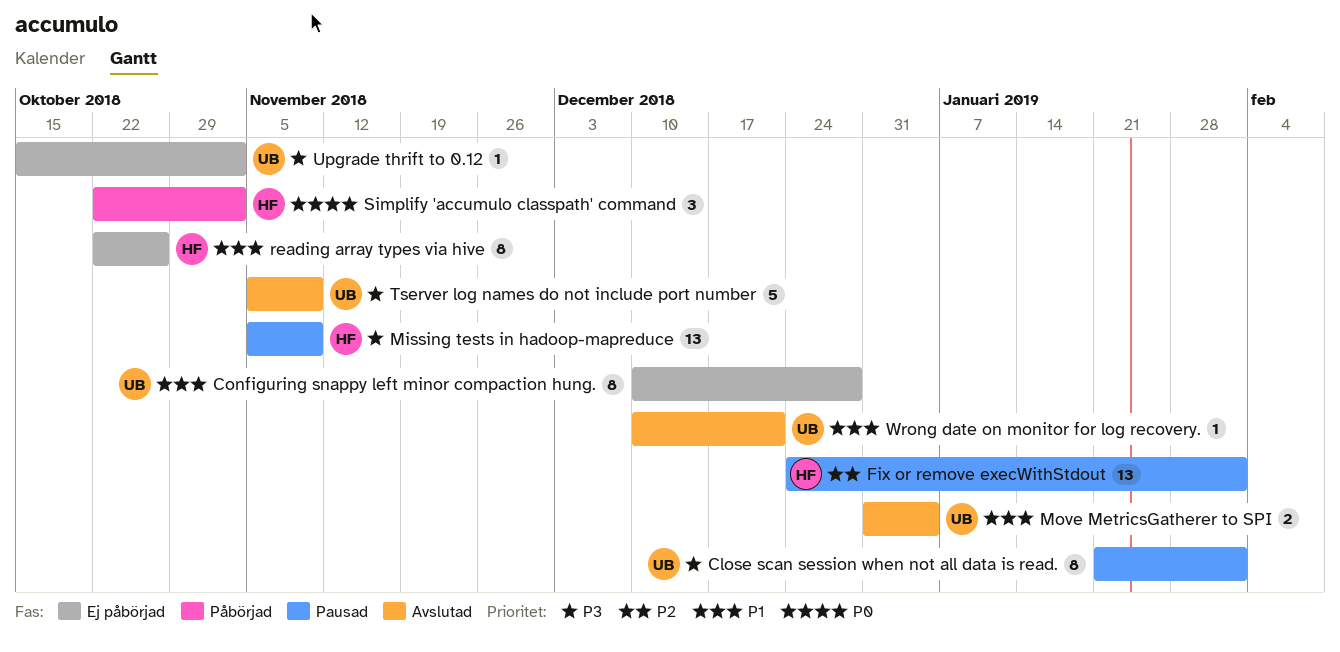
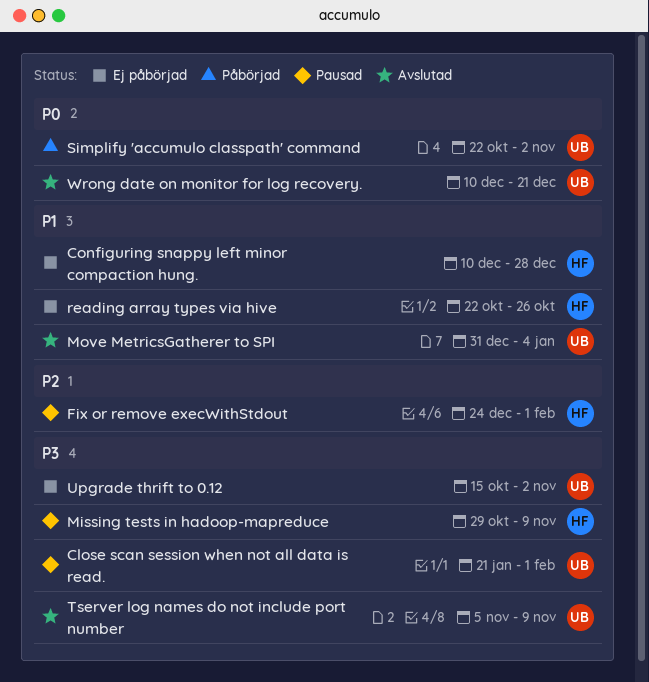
Configuring snappy left minor compaction hung., owner: UB -> HF
Missing tests in hadoop-mapreduce, start: Nov 5 -> Oct 29
Simplify 'accumulo classpath' command, owner: HF -> UB
Wrong date on monitor for log recovery., priority: P1 -> P0

